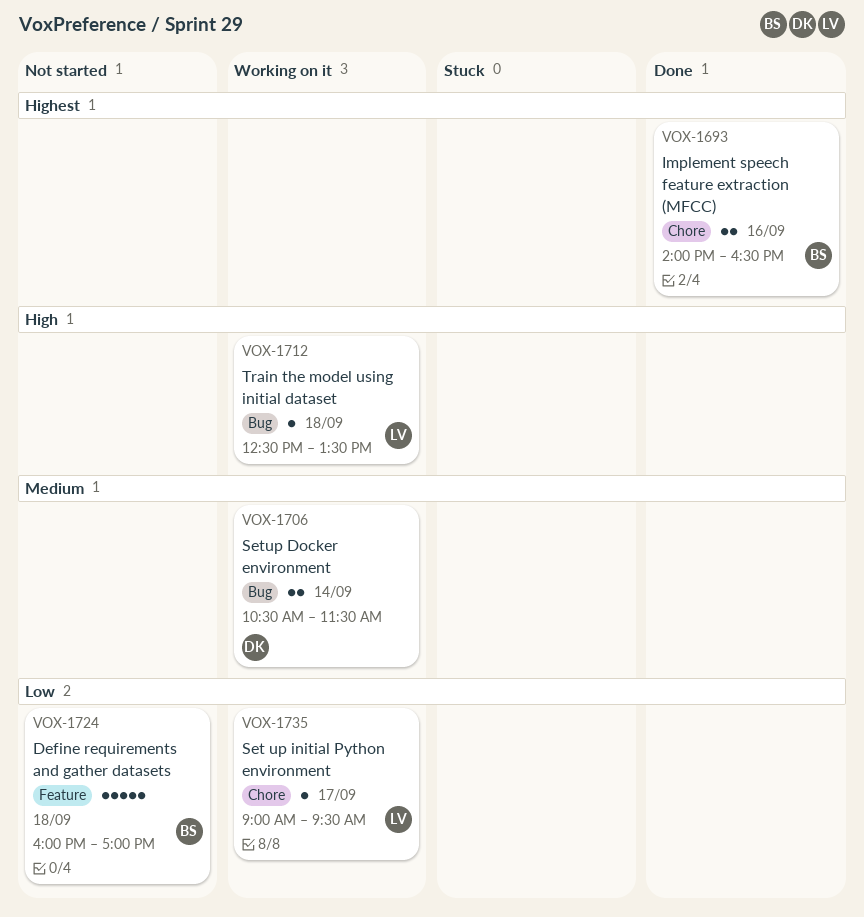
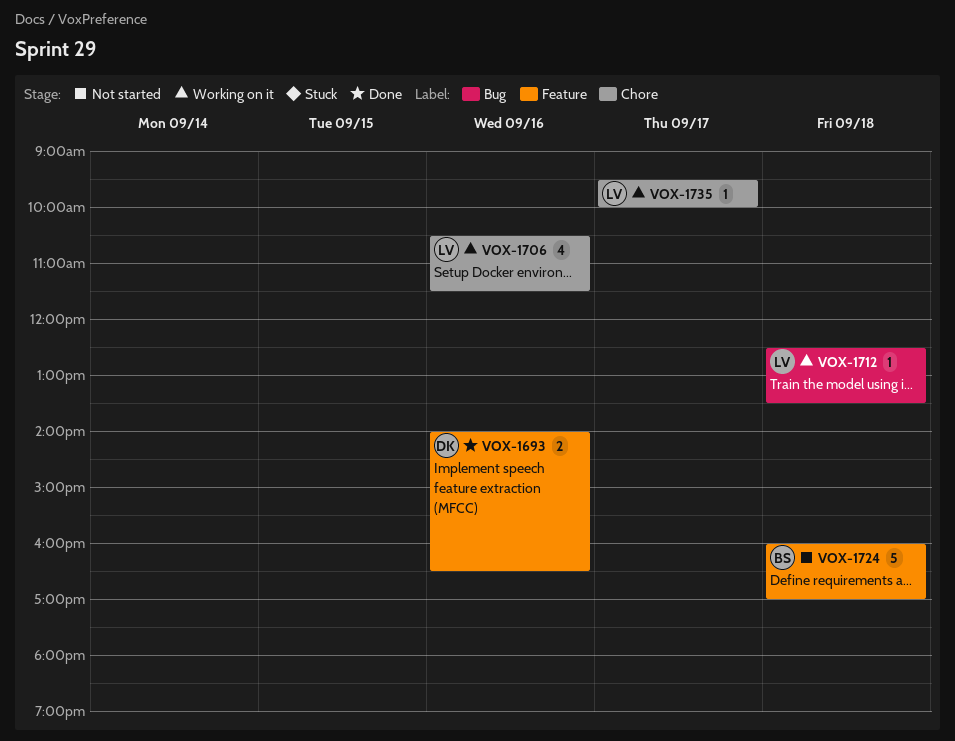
VOX-1693, owner: BS -> DK
VOX-1693, label: Chore -> Feature
VOX-1706, owner: DK -> LV
VOX-1706, label: Bug -> Chore
VOX-1706, estimate: 2 -> 4
VOX-1706, day: Sep 14 -> Sep 16
VOX-1735, begins: 09:00 -> 09:30
VOX-1735, ends: 09:30 -> 10:00

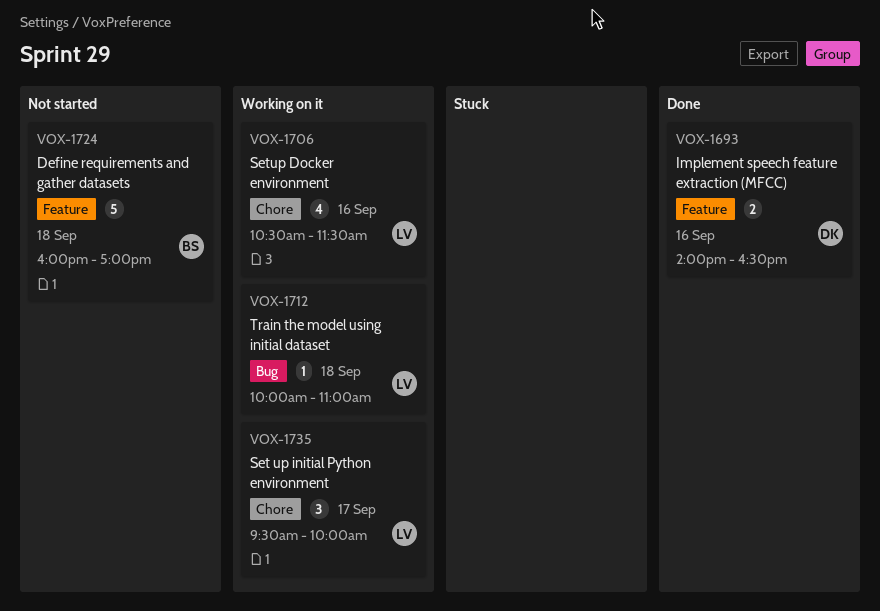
VOX-1712, begins: 12:30 -> 10:00
VOX-1712, ends: 13:30 -> 11:00
VOX-1735, estimate: 1 -> 3

